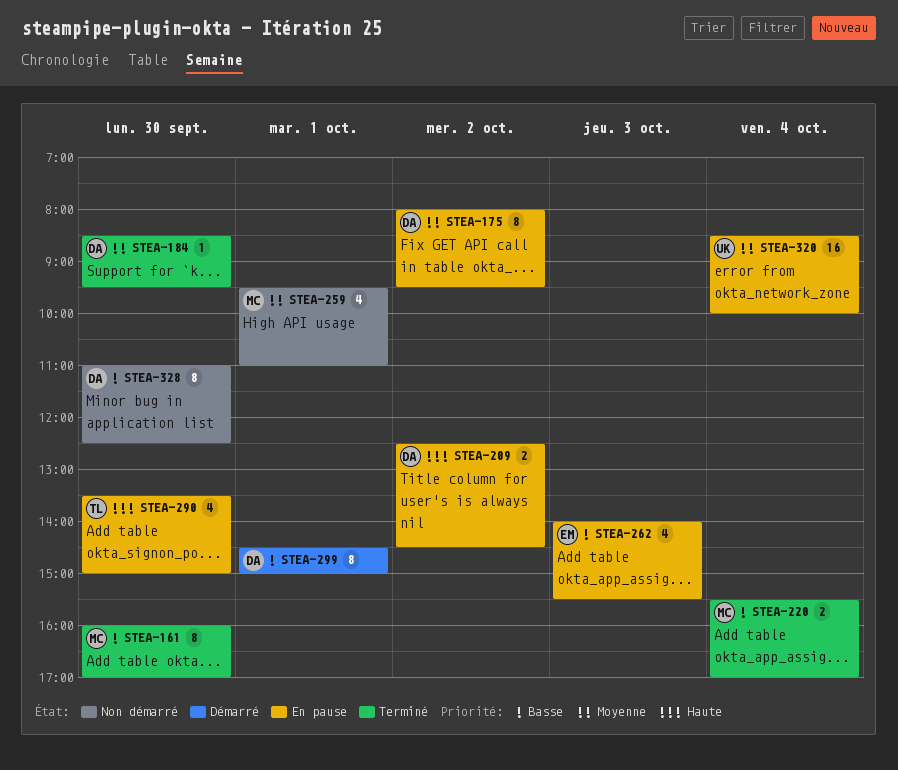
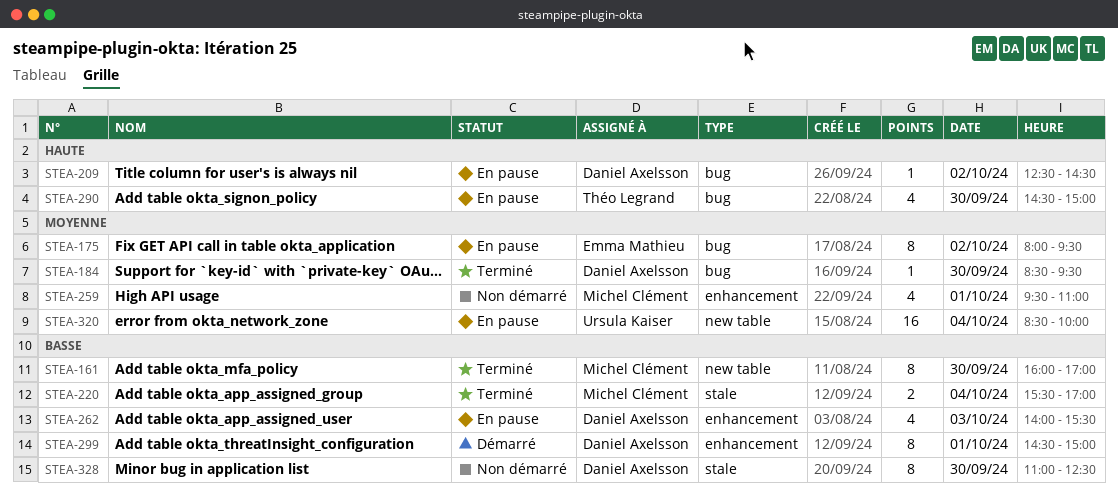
STEA-175, owner: Daniel Axelsson -> Emma Mathieu
STEA-209, estimate: 2 -> 1
STEA-262, owner: Emma Mathieu -> Daniel Axelsson
STEA-290, begins: 13:30 -> 14:30

